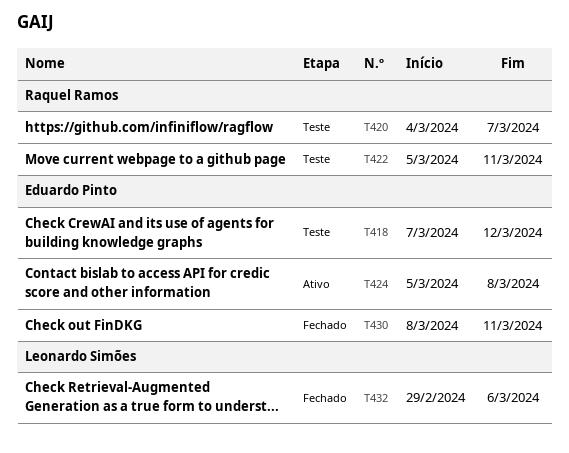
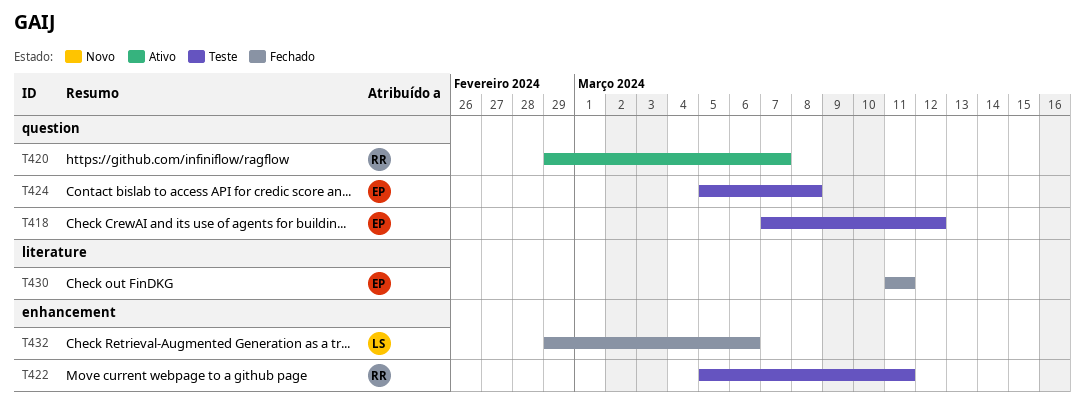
T420, status: Teste -> Ativo
T420, start: Mar 4 -> Feb 29
T424, status: Ativo -> Teste
T430, start: Mar 8 -> Mar 11

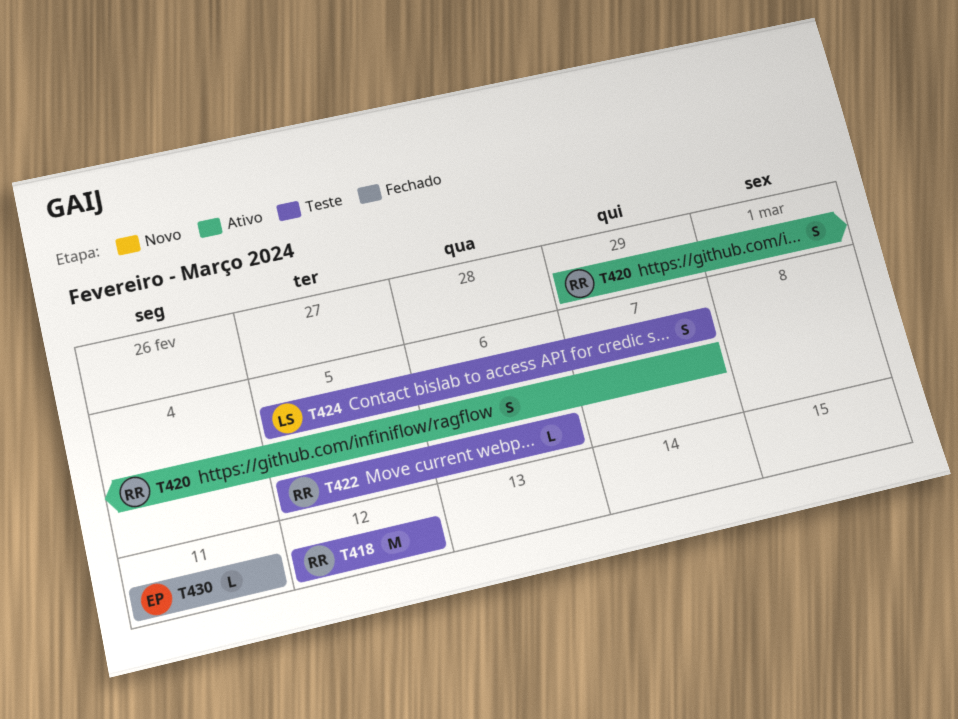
T418, owner: EP -> RR
T418, start: Mar 7 -> Mar 12
T422, due: Mar 11 -> Mar 6
T424, owner: EP -> LS
T424, due: Mar 8 -> Mar 7
T432: present -> none

